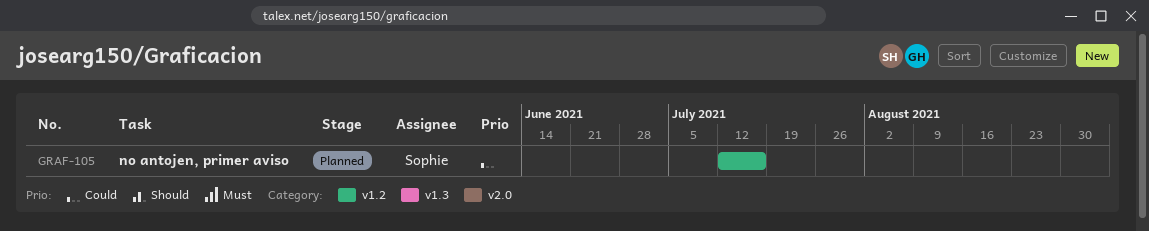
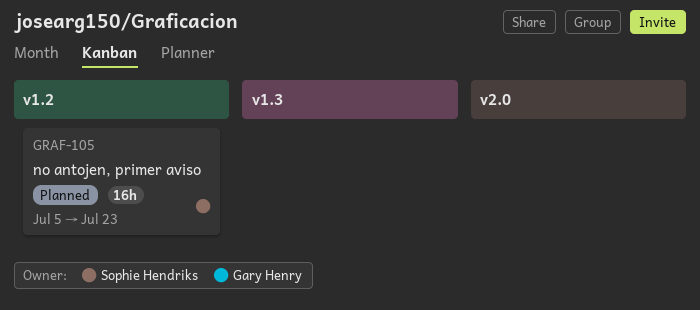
GRAF-105, start: Jul 12 -> Jul 5
GRAF-105, due: Jul 16 -> Jul 23

